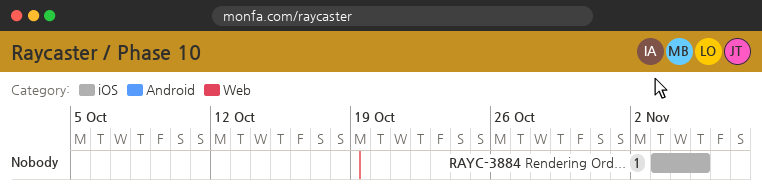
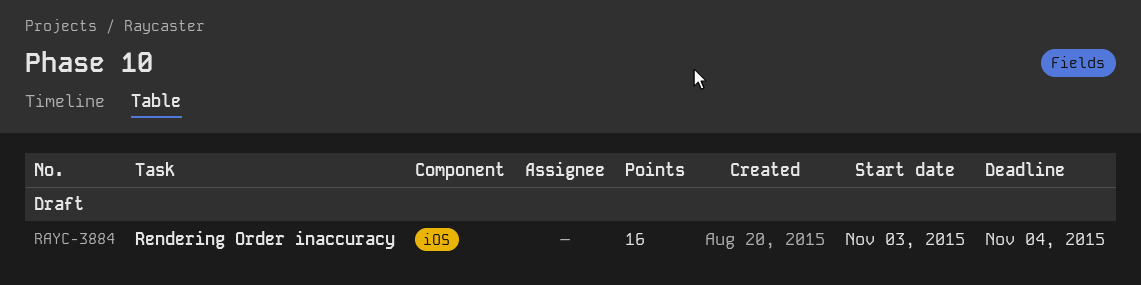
RAYC-3884, estimate: 1 -> 16
RAYC-3884, due: Nov 5 -> Nov 4

